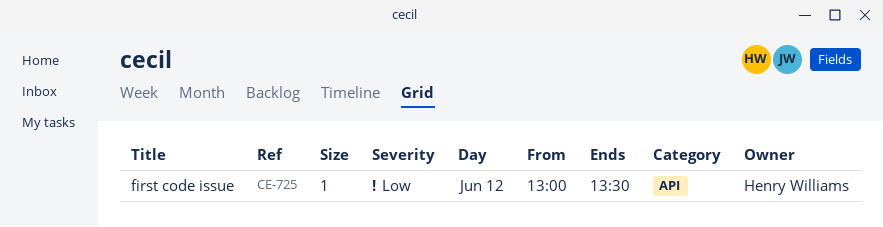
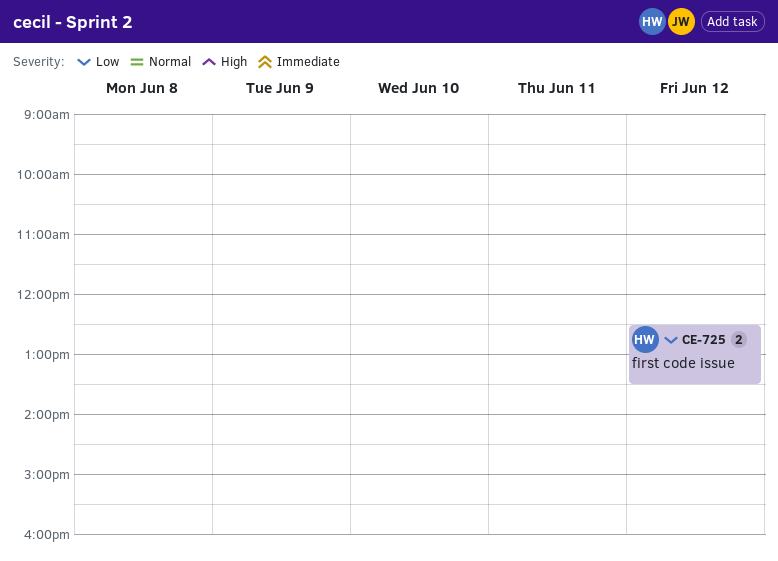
CE-725, estimate: 1 -> 2
CE-725, begins: 13:00 -> 12:30

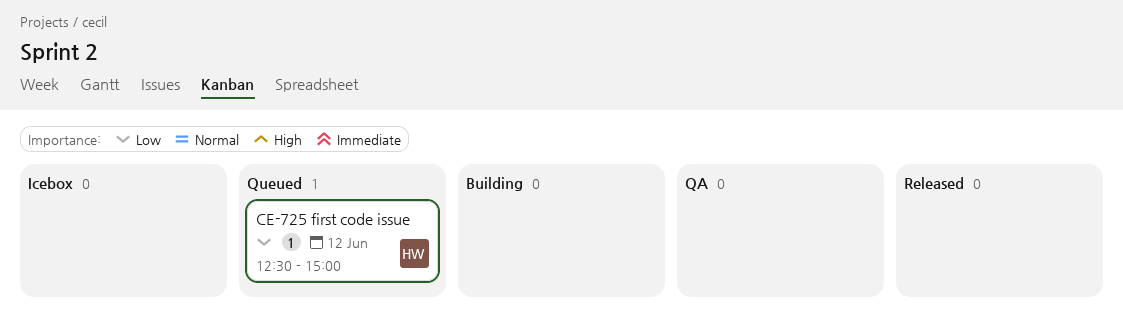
CE-725, estimate: 2 -> 1
CE-725, ends: 13:30 -> 15:00

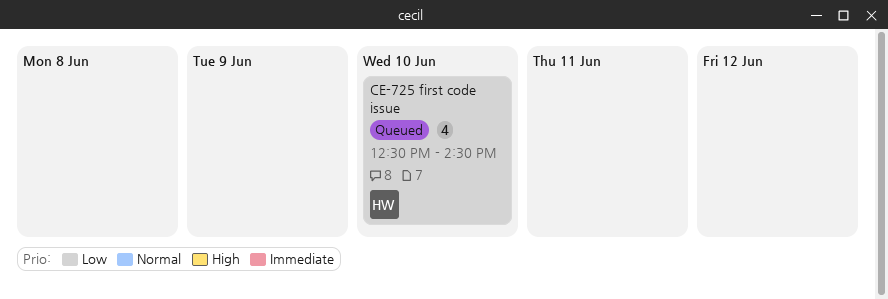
CE-725, estimate: 1 -> 4
CE-725, day: Jun 12 -> Jun 10
CE-725, ends: 15:00 -> 14:30

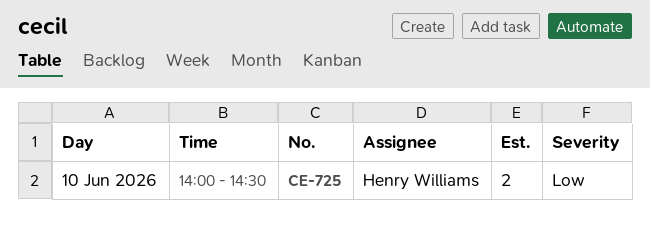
CE-725, estimate: 4 -> 2
CE-725, begins: 12:30 -> 14:00

